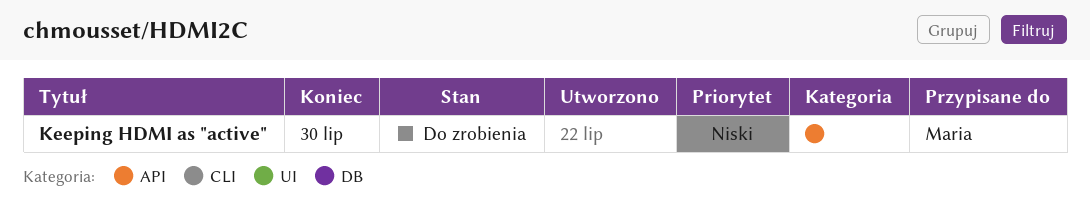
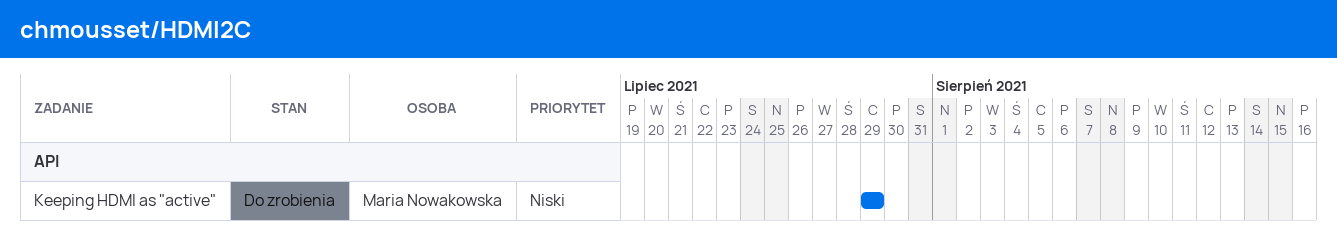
Keeping HDMI as "active", due: Jul 30 -> Jul 29

